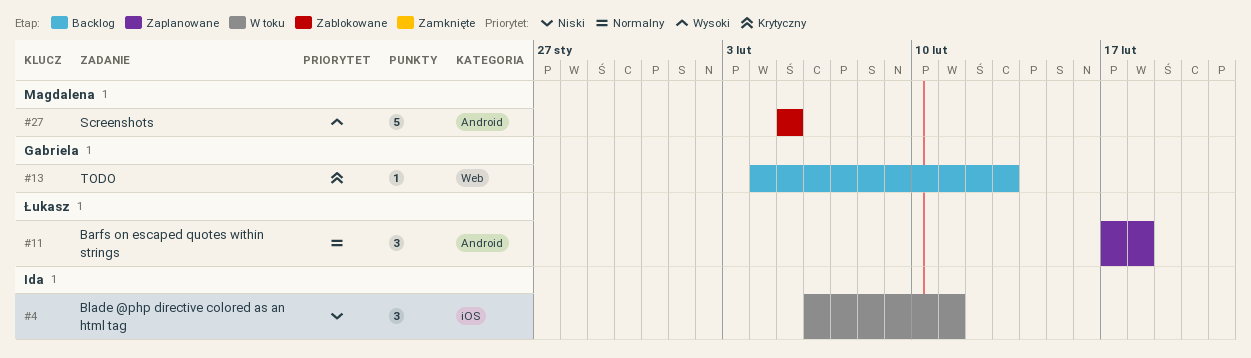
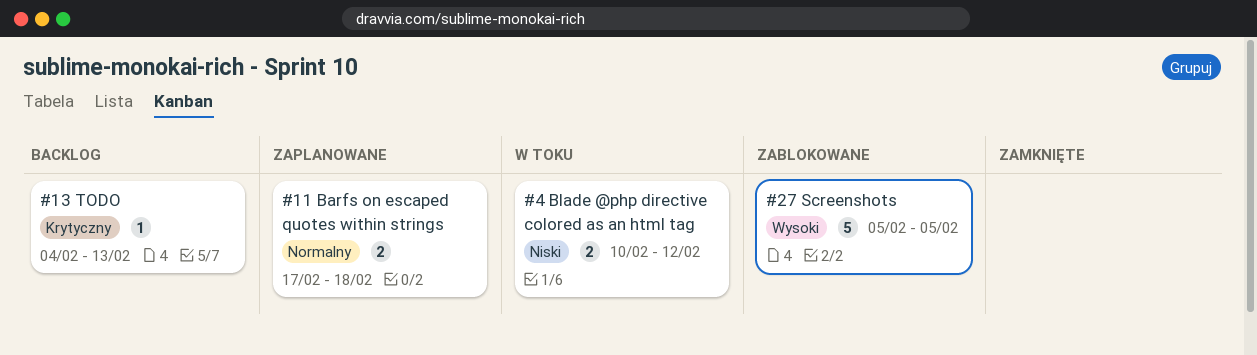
#4, estimate: 3 -> 2
#4, start: Feb 6 -> Feb 10
#4, due: Feb 11 -> Feb 12
#11, estimate: 3 -> 2

